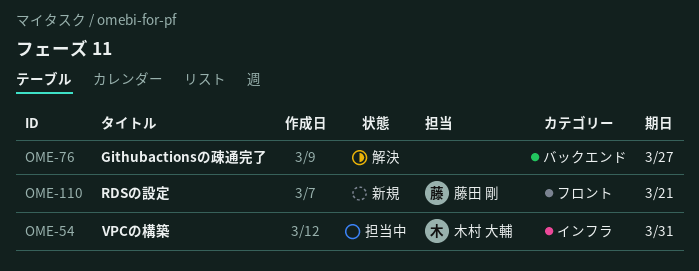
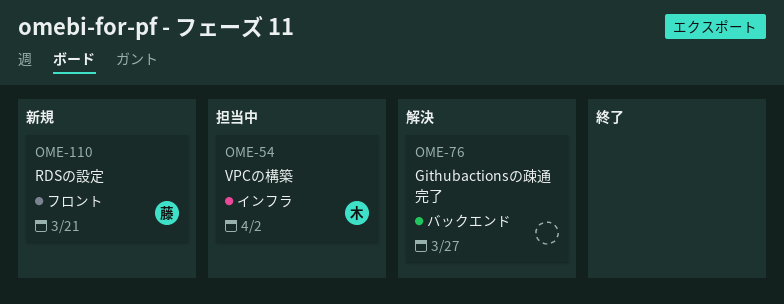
OME-54, due: Mar 31 -> Apr 2

